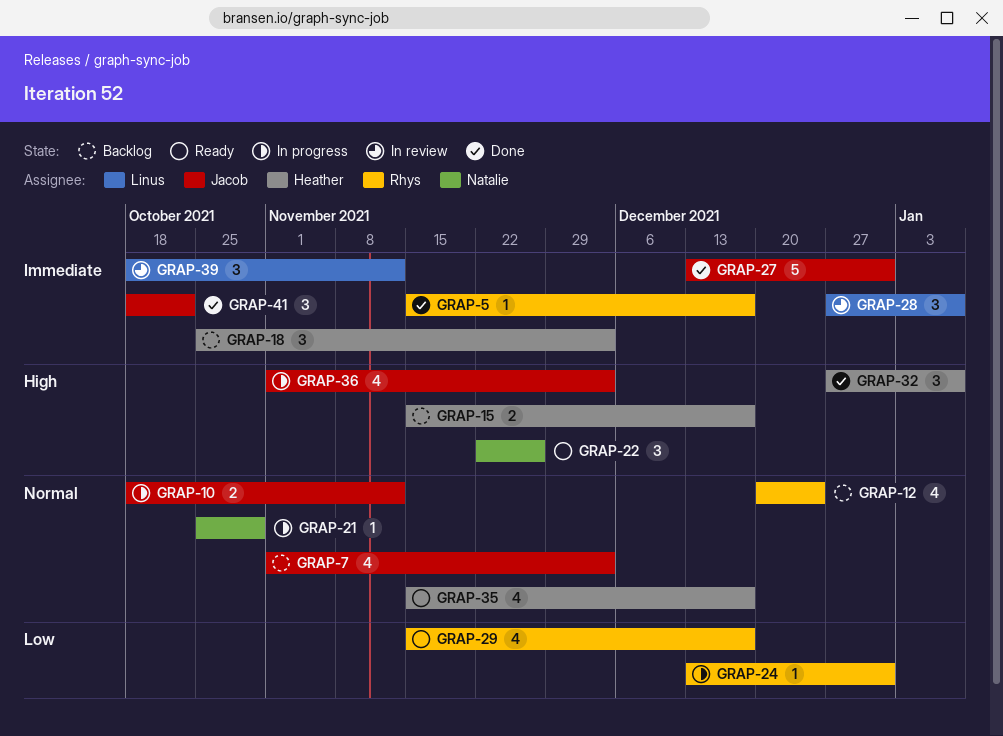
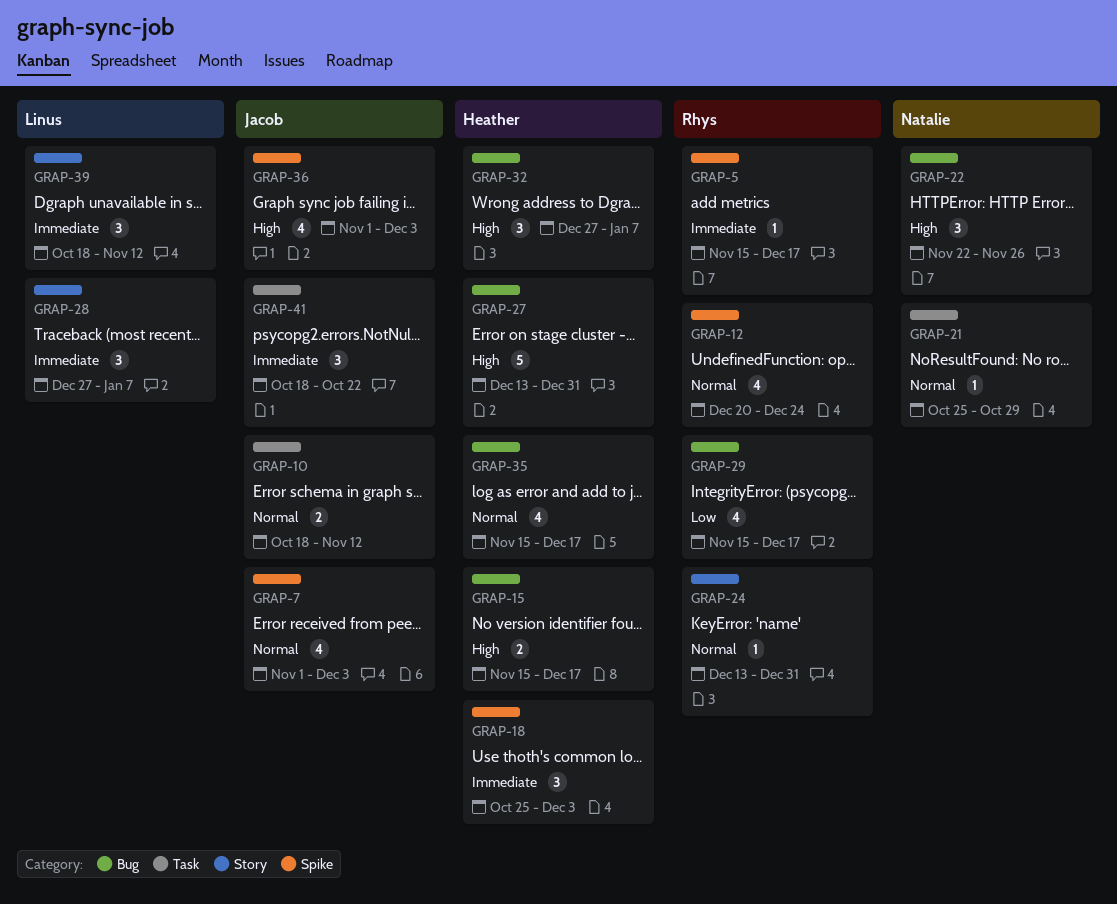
GRAP-24, priority: Low -> Normal
GRAP-27, owner: Jacob -> Heather
GRAP-27, priority: Immediate -> High

